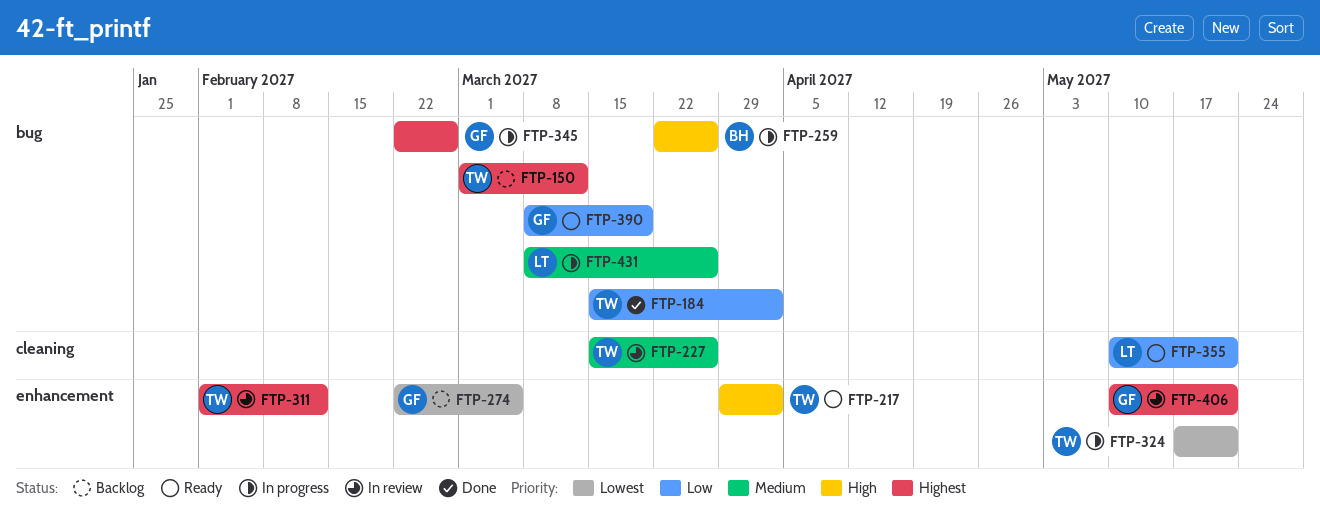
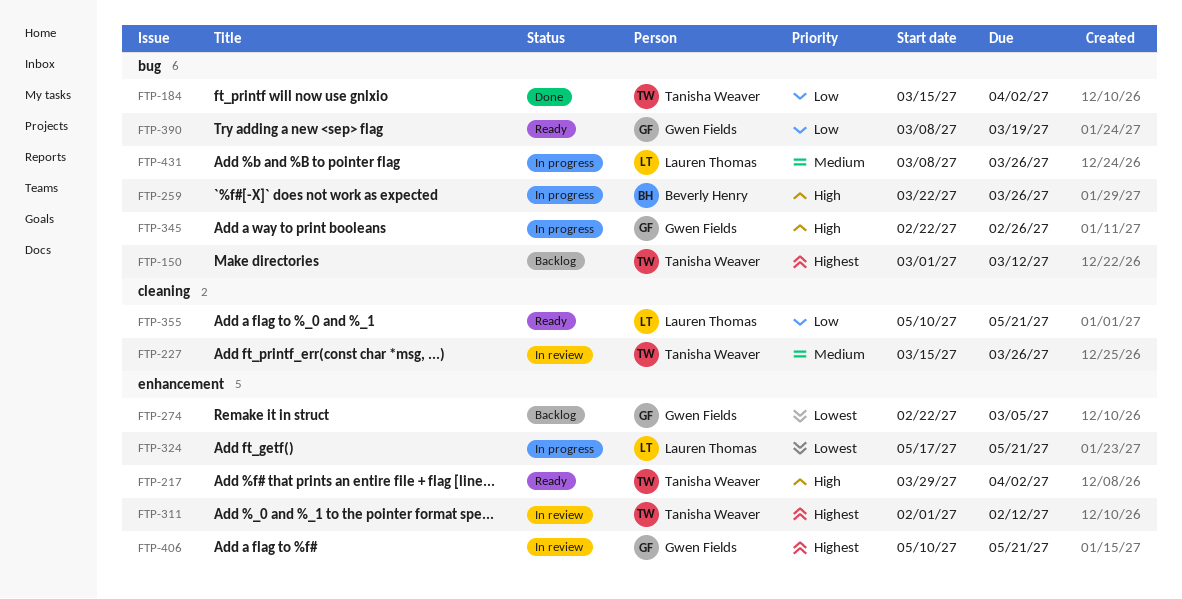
FTP-324, owner: Tanisha Weaver -> Lauren Thomas
FTP-345, priority: Highest -> High

